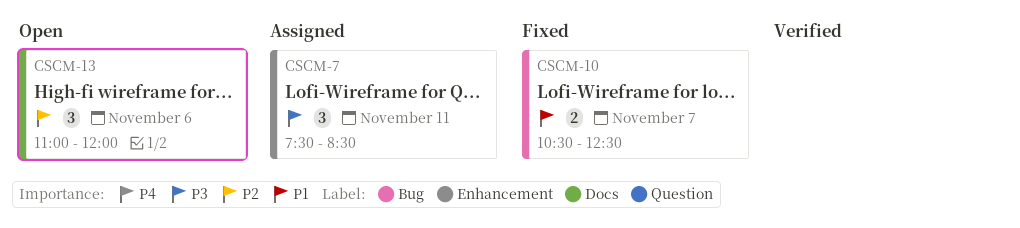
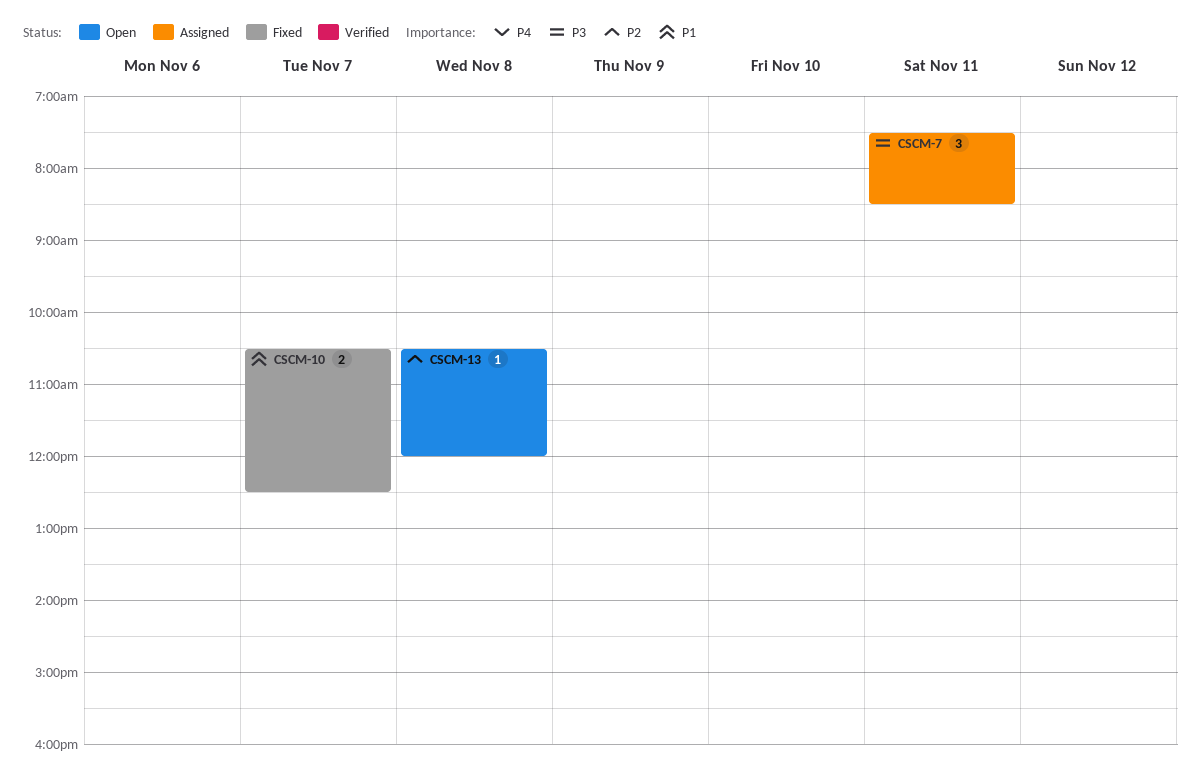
CSCM-13, estimate: 3 -> 1
CSCM-13, day: Nov 6 -> Nov 8
CSCM-13, begins: 11:00 -> 10:30

